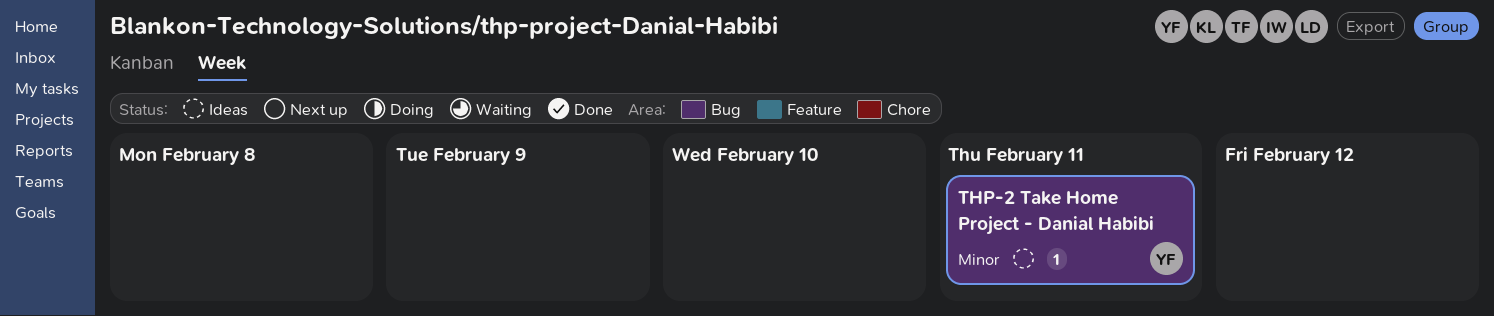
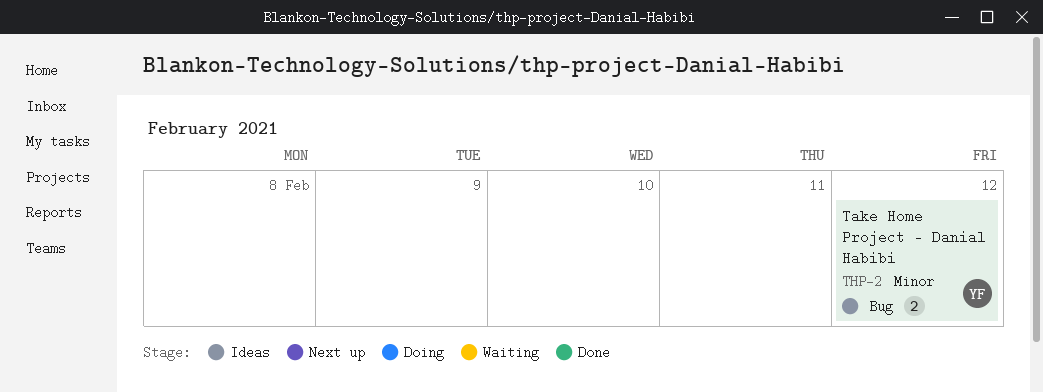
THP-2, estimate: 1 -> 2
THP-2, due: Feb 11 -> Feb 12

